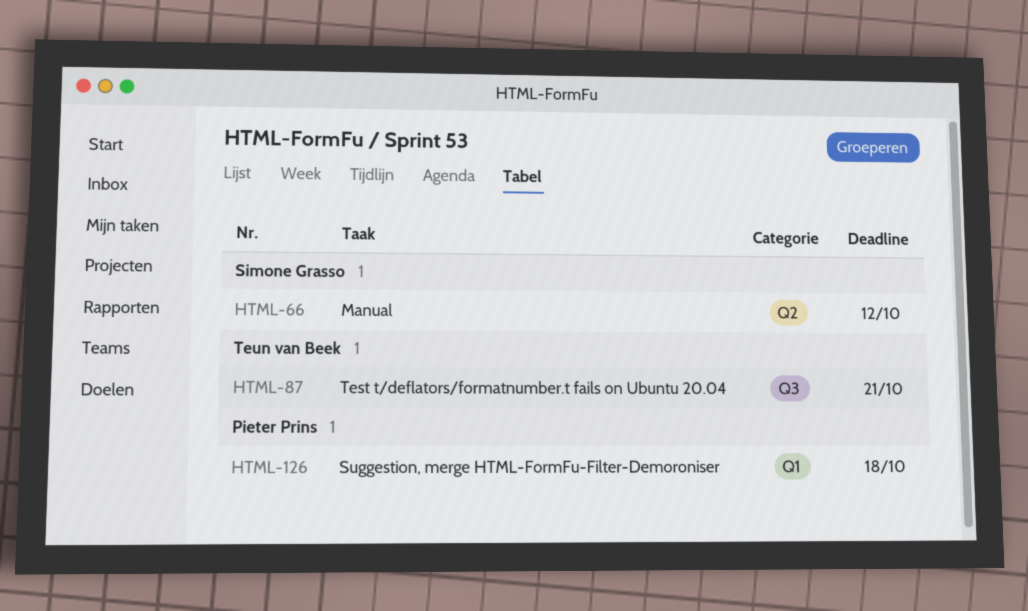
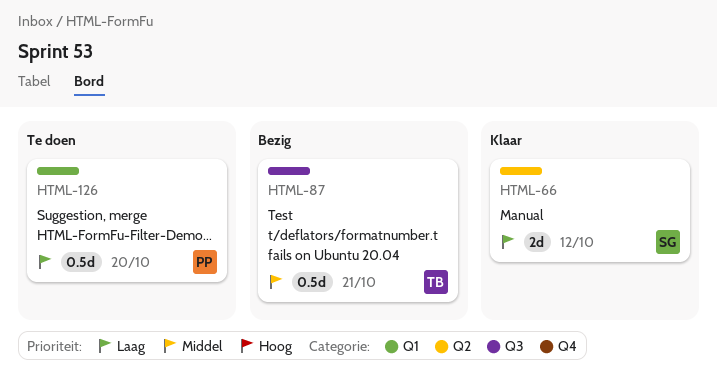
HTML-126, due: Oct 18 -> Oct 20

